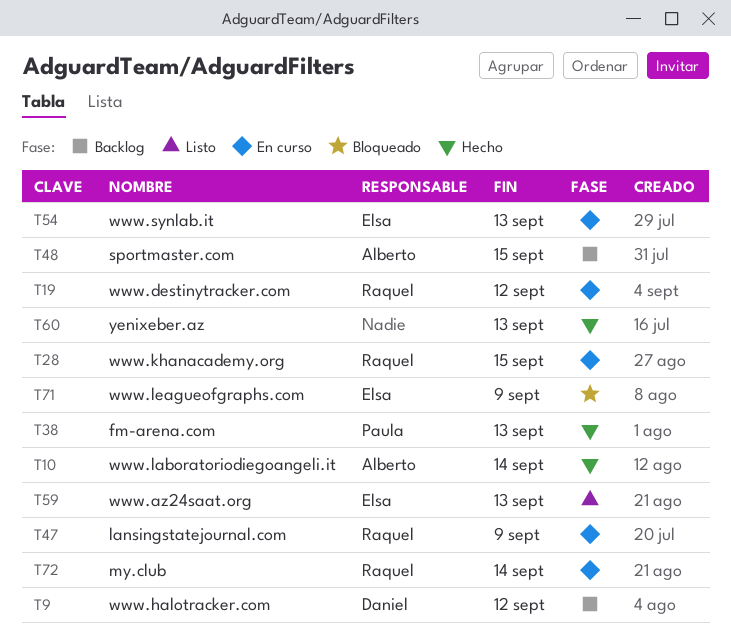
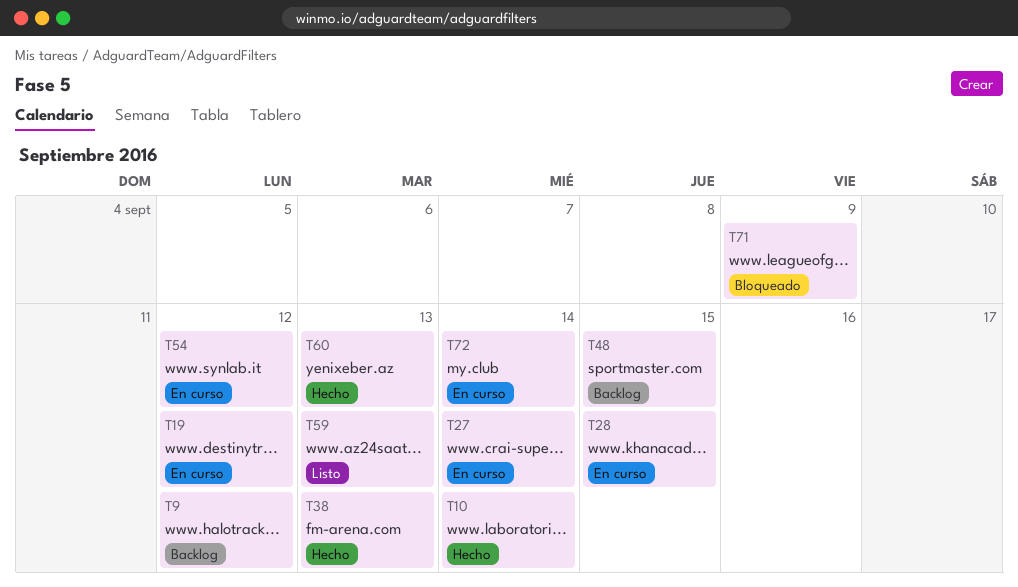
T27: none -> present
T47: present -> none
T54, due: Sep 13 -> Sep 12

